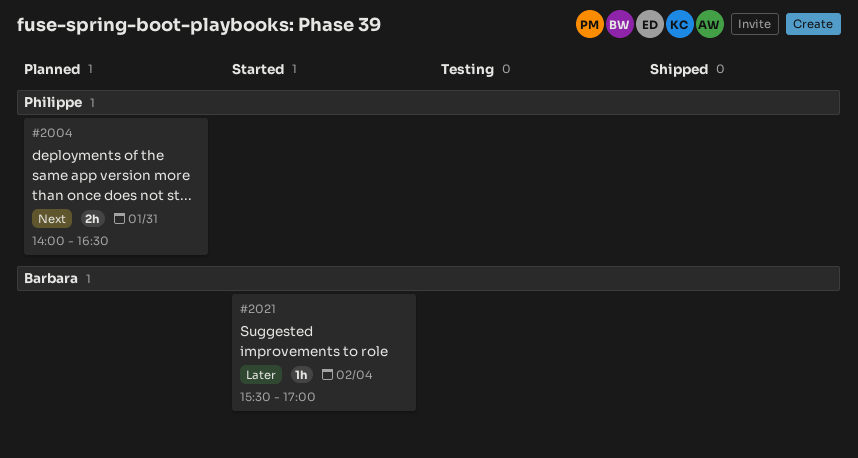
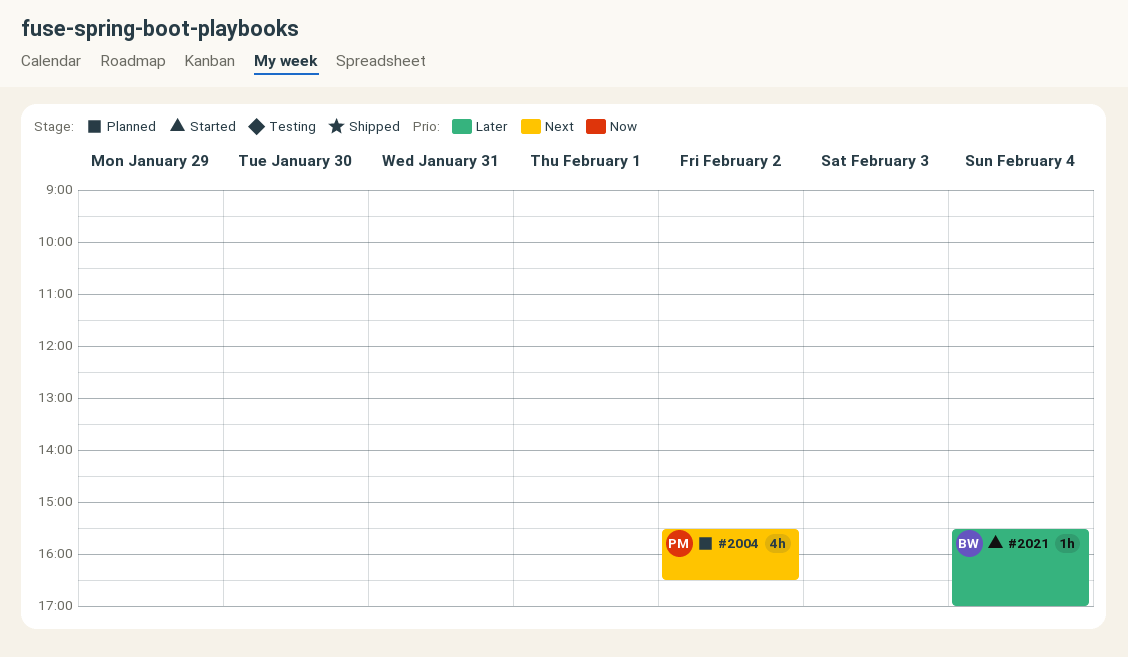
#2004, estimate: 2h -> 4h
#2004, day: Jan 31 -> Feb 2
#2004, begins: 14:00 -> 15:30

